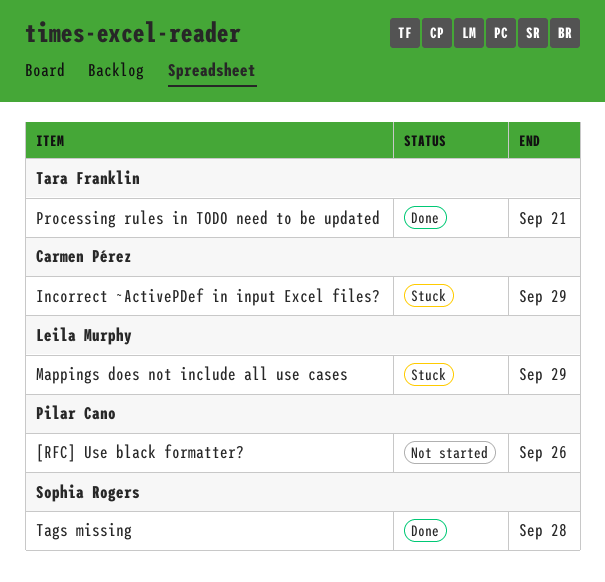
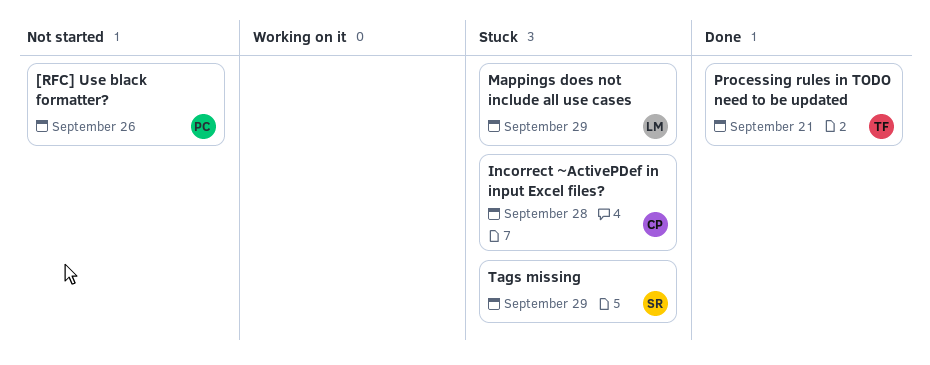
Incorrect ~ActivePDef in input Excel files?, due: Sep 29 -> Sep 28
Tags missing, status: Done -> Stuck
Tags missing, due: Sep 28 -> Sep 29

